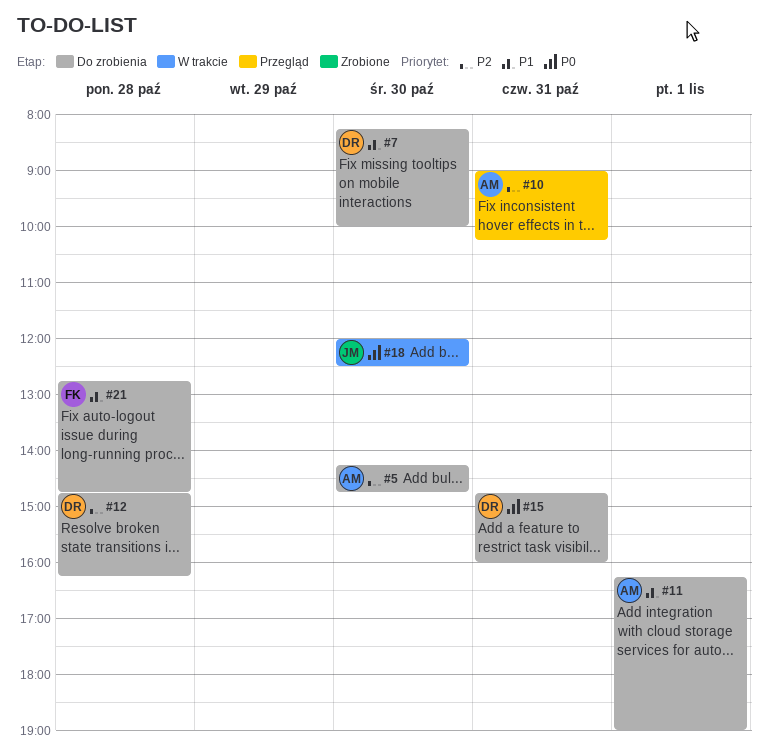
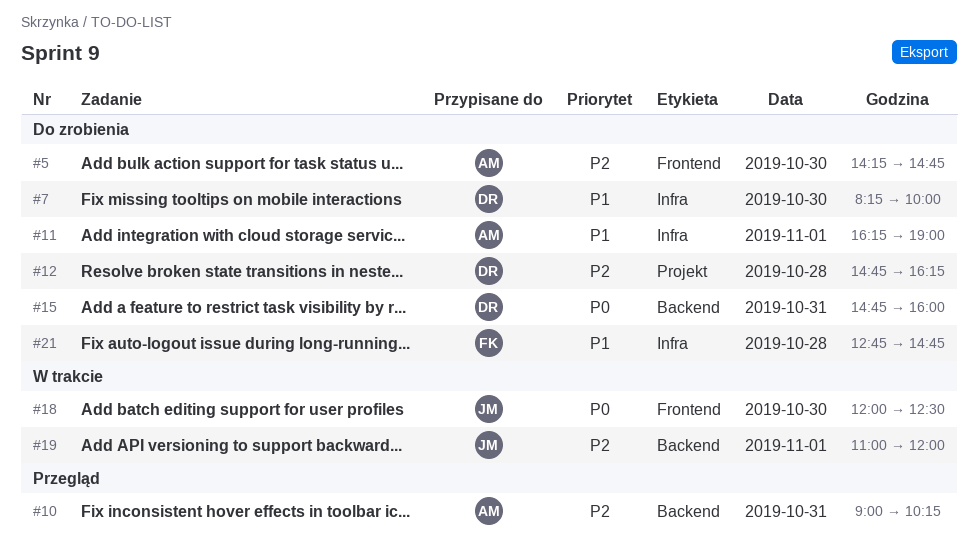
#19: none -> present

